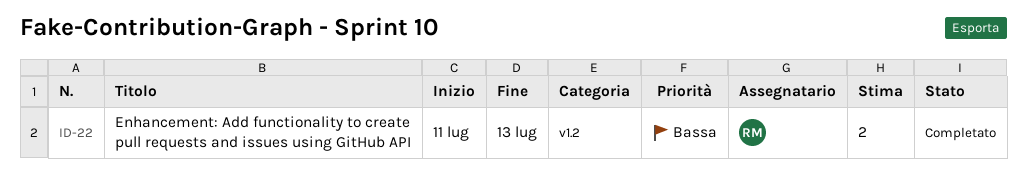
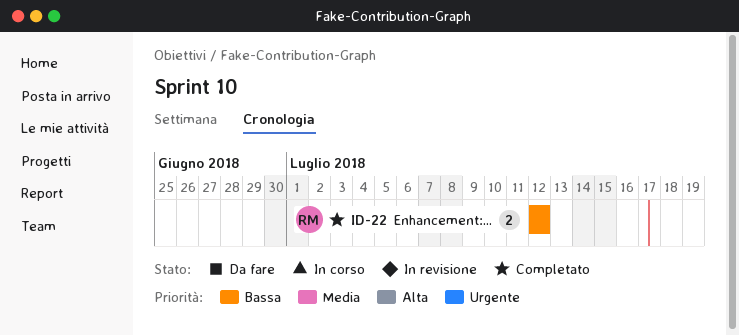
ID-22, start: Jul 11 -> Jul 12
ID-22, due: Jul 13 -> Jul 12

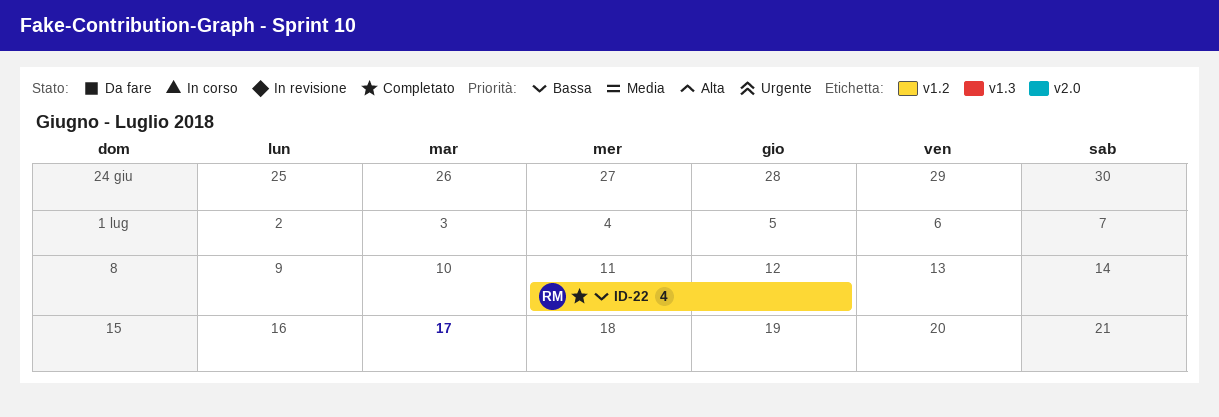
ID-22, estimate: 2 -> 4
ID-22, start: Jul 12 -> Jul 11

